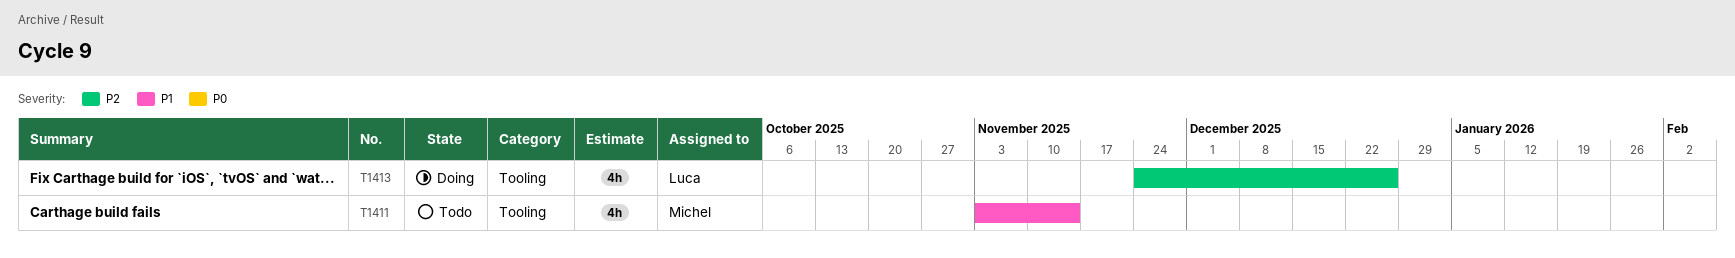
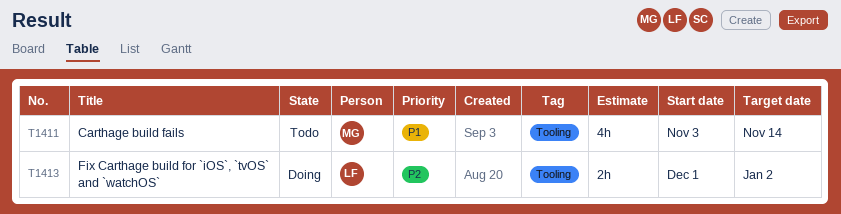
T1413, estimate: 4h -> 2h
T1413, start: Nov 24 -> Dec 1
T1413, due: Dec 26 -> Jan 2

